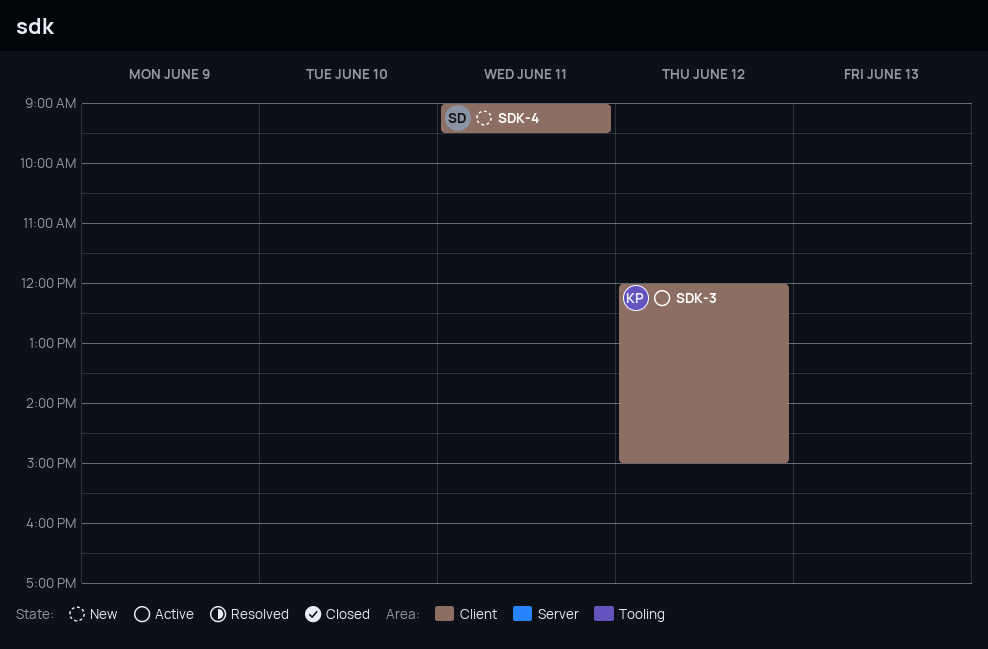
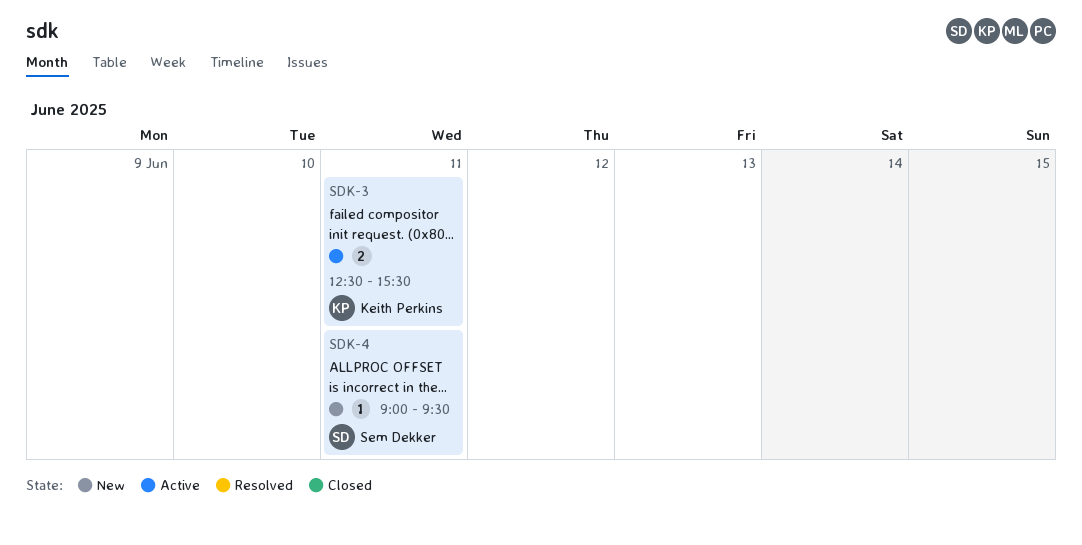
SDK-3, day: Jun 12 -> Jun 11
SDK-3, begins: 12:00 -> 12:30
SDK-3, ends: 15:00 -> 15:30

